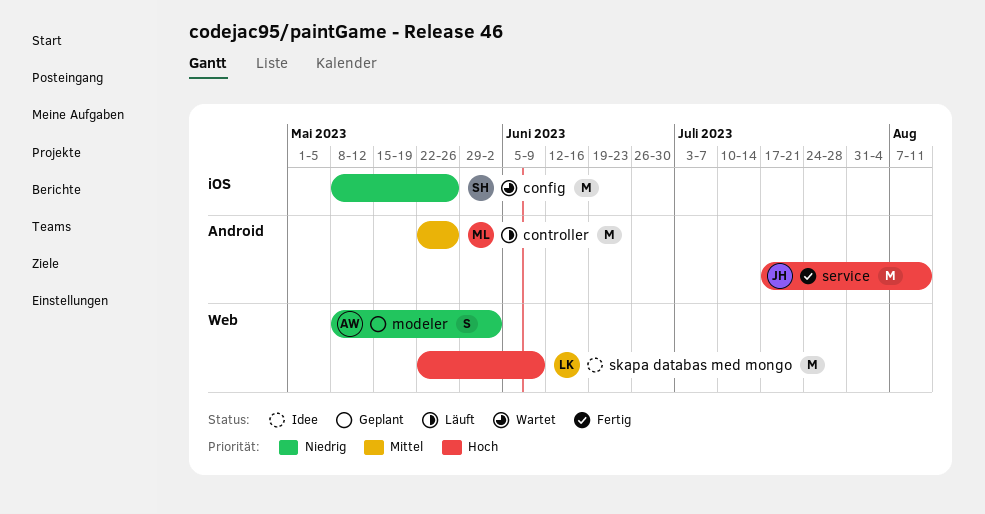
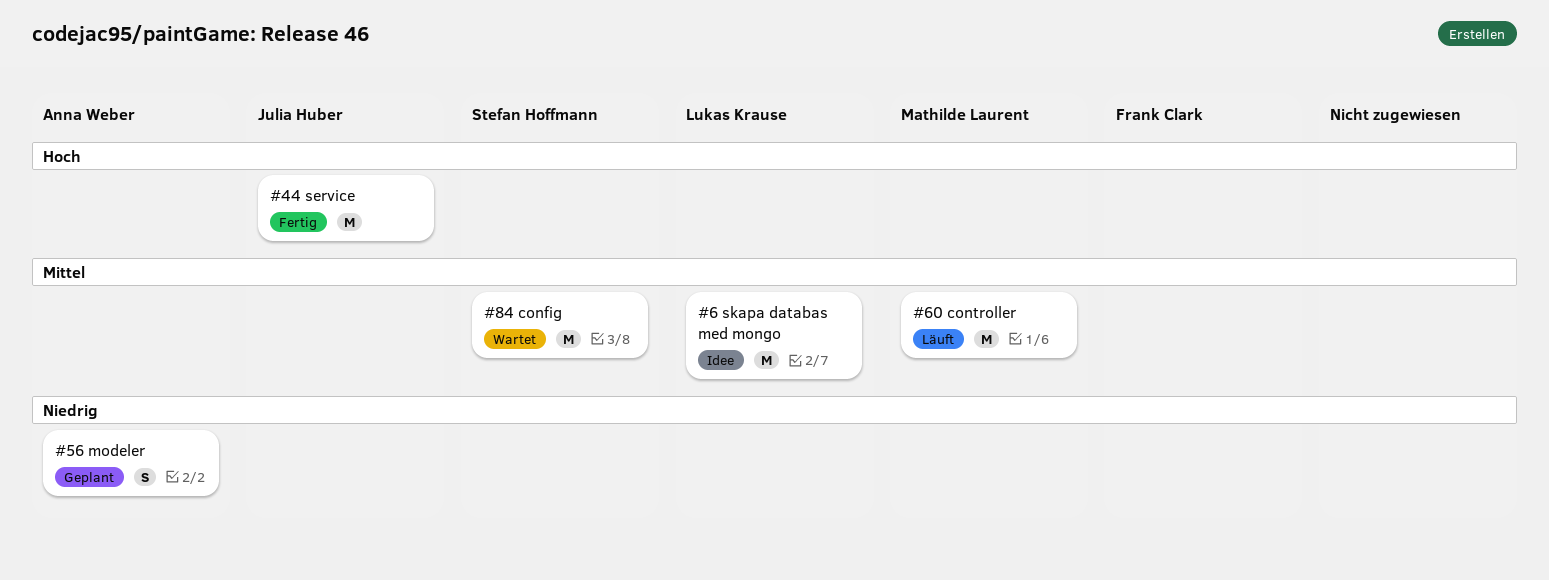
config, priority: Niedrig -> Mittel
skapa databas med mongo, priority: Hoch -> Mittel

